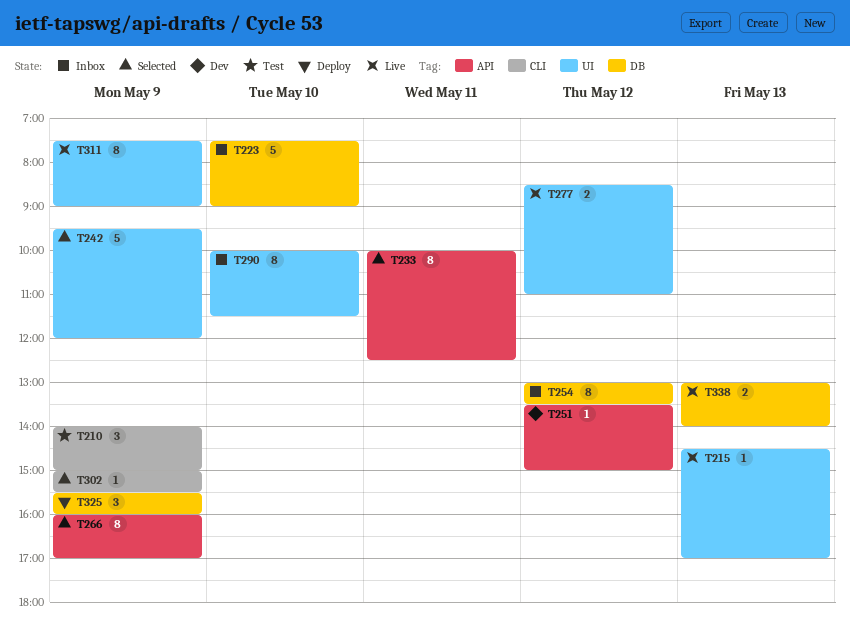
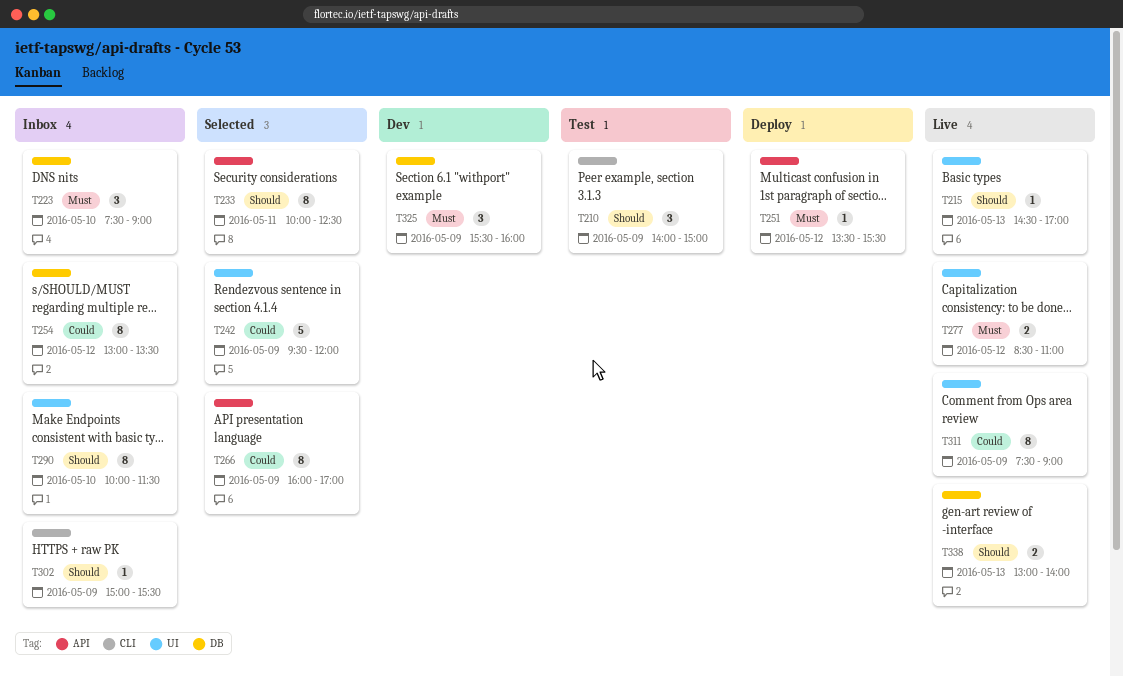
T223, estimate: 5 -> 3
T251, status: Dev -> Deploy
T251, ends: 15:00 -> 15:30
T302, status: Selected -> Inbox
T325, status: Deploy -> Dev

